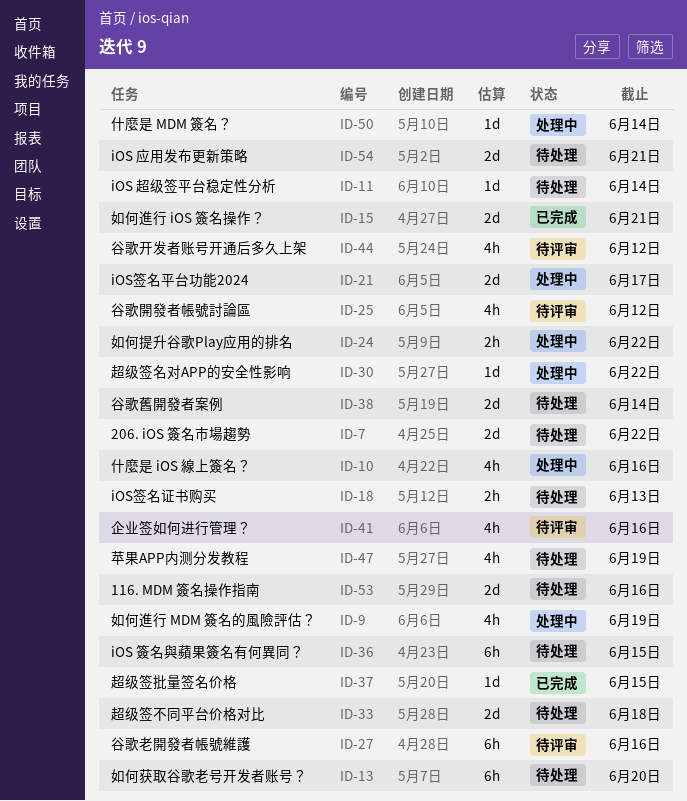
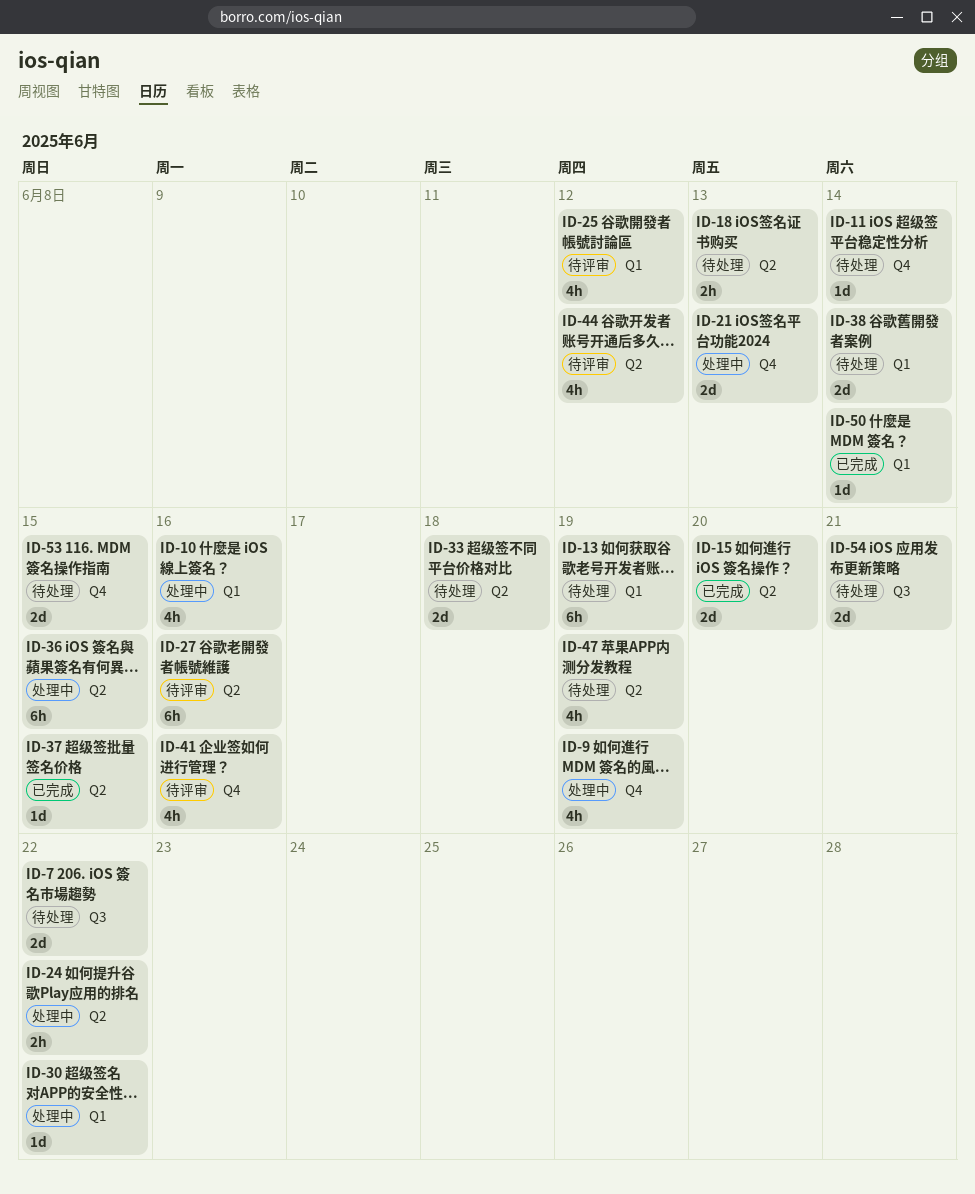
ID-13, due: Jun 20 -> Jun 19
ID-15, due: Jun 21 -> Jun 20
ID-21, due: Jun 17 -> Jun 13
ID-36, status: 待处理 -> 处理中
ID-50, status: 处理中 -> 已完成
ID-53, due: Jun 16 -> Jun 15

